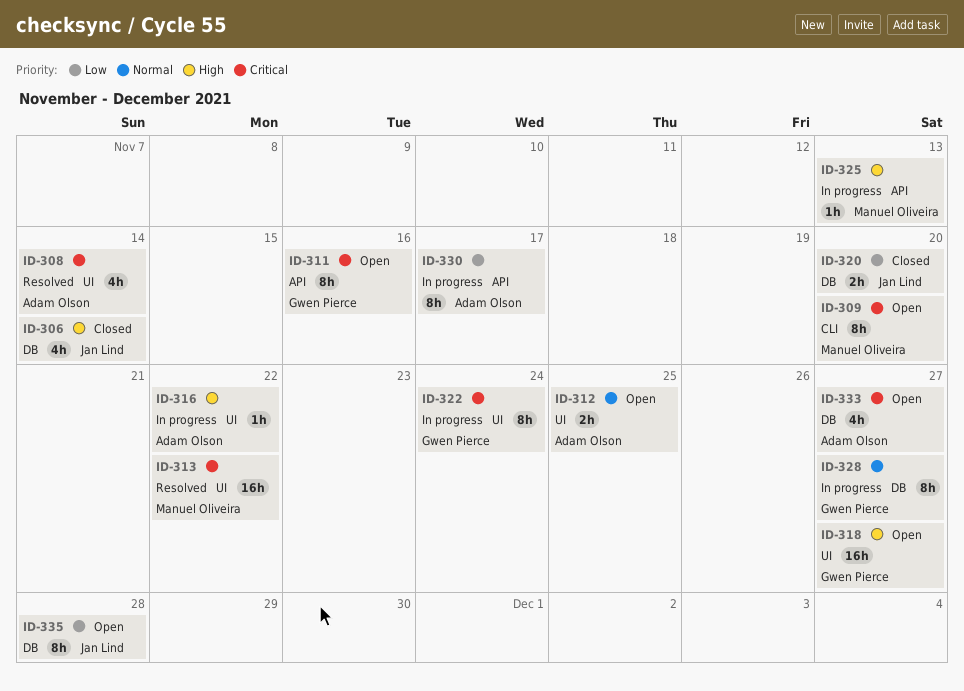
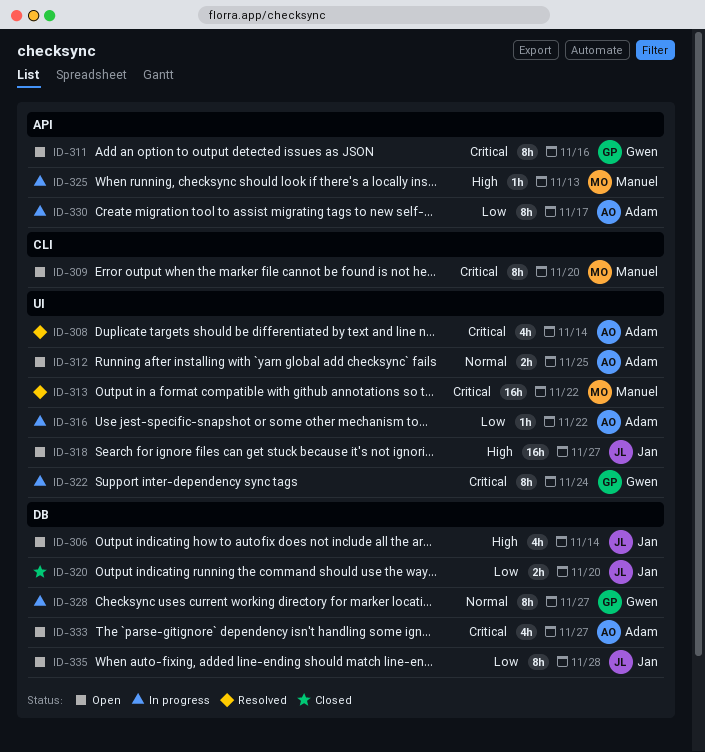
ID-306, status: Closed -> Open
ID-316, priority: High -> Low
ID-318, owner: Gwen Pierce -> Jan Lind

